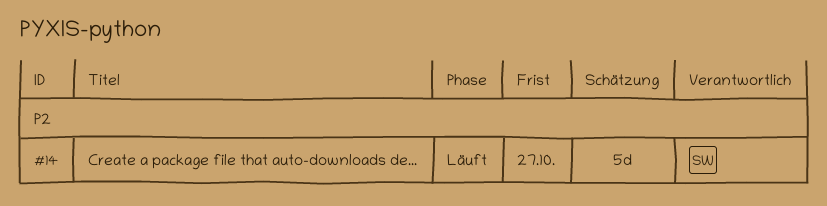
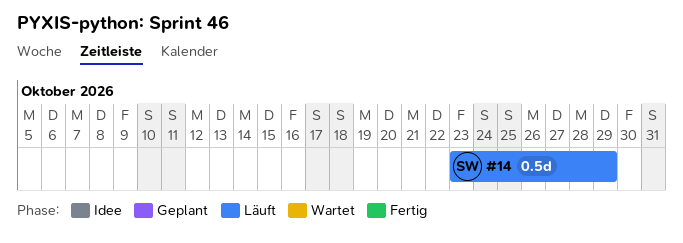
#14, estimate: 5d -> 0.5d
#14, due: Oct 27 -> Oct 29

